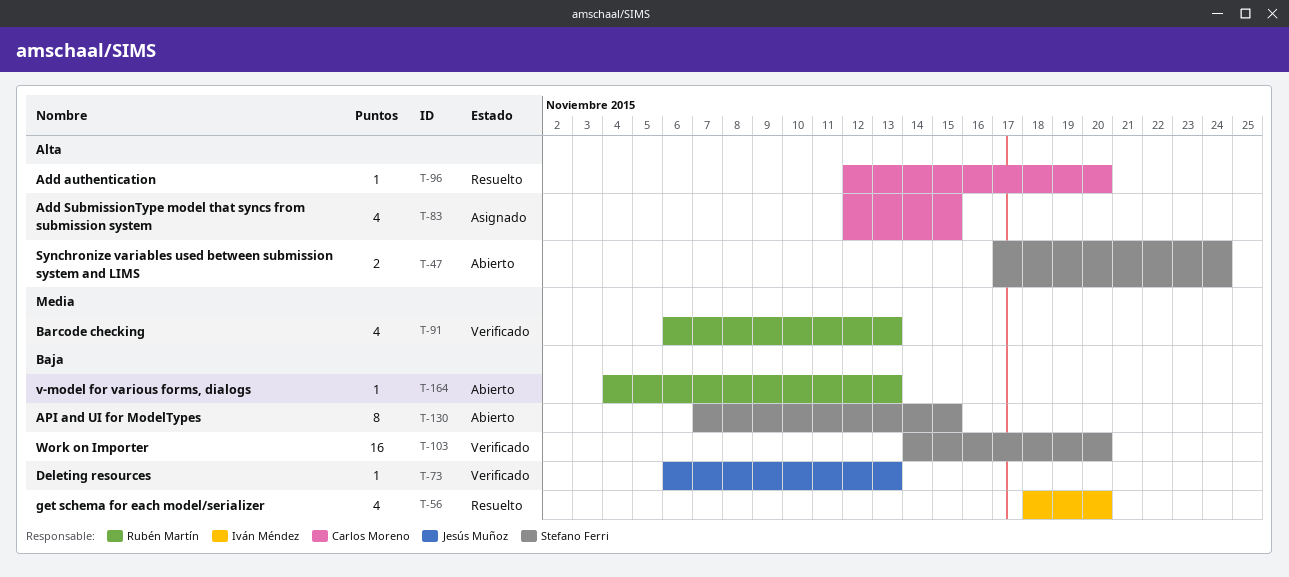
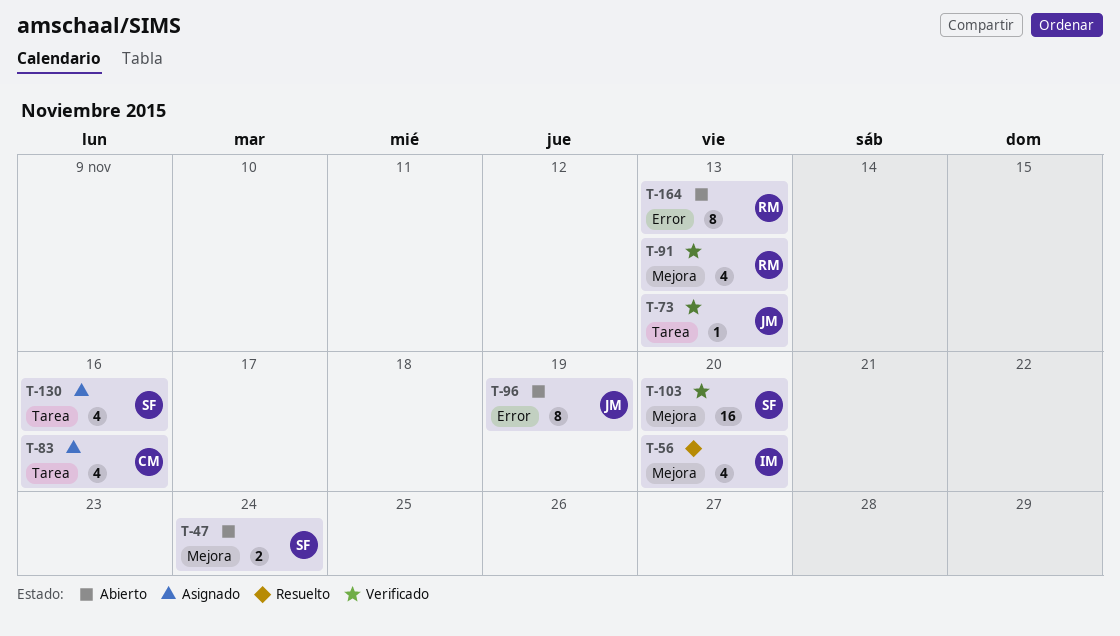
T-83, due: Nov 15 -> Nov 16
T-96, status: Resuelto -> Abierto
T-96, owner: Carlos Moreno -> Jesús Muñoz
T-96, estimate: 1 -> 8
T-96, due: Nov 20 -> Nov 19
T-130, status: Abierto -> Asignado
T-130, estimate: 8 -> 4
T-130, due: Nov 15 -> Nov 16
T-164, estimate: 1 -> 8

